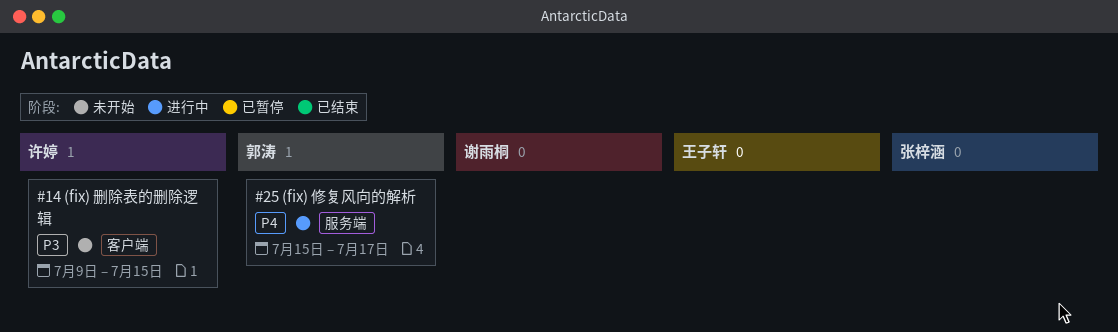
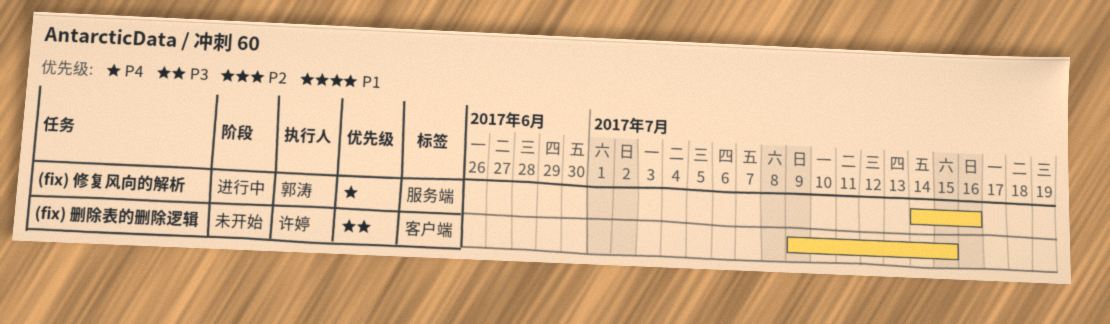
(fix) 修复风向的解析, start: Jul 15 -> Jul 14
(fix) 修复风向的解析, due: Jul 17 -> Jul 16

